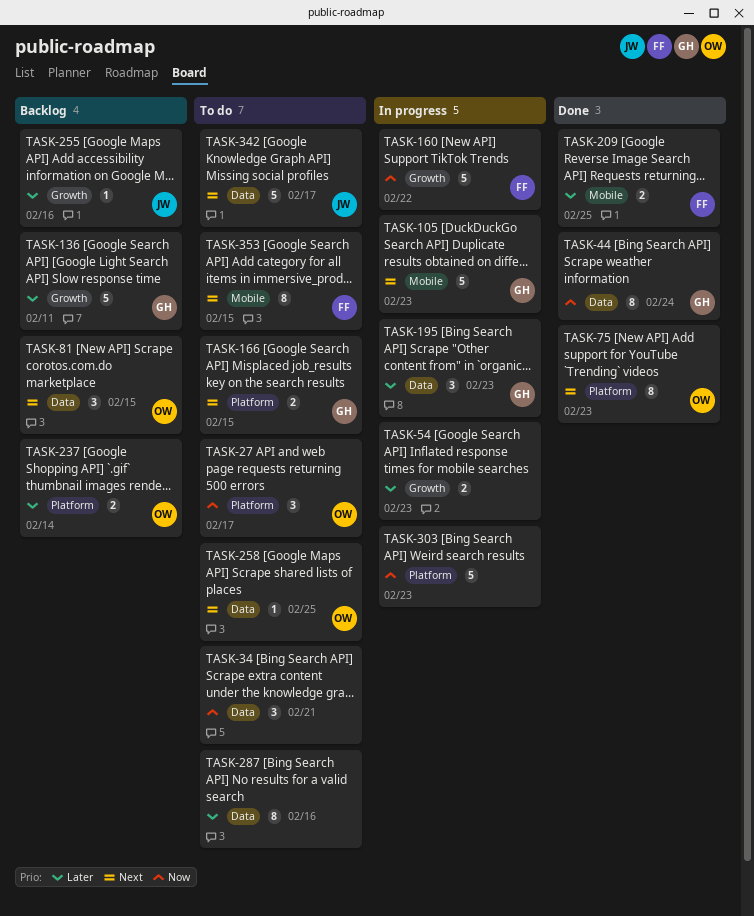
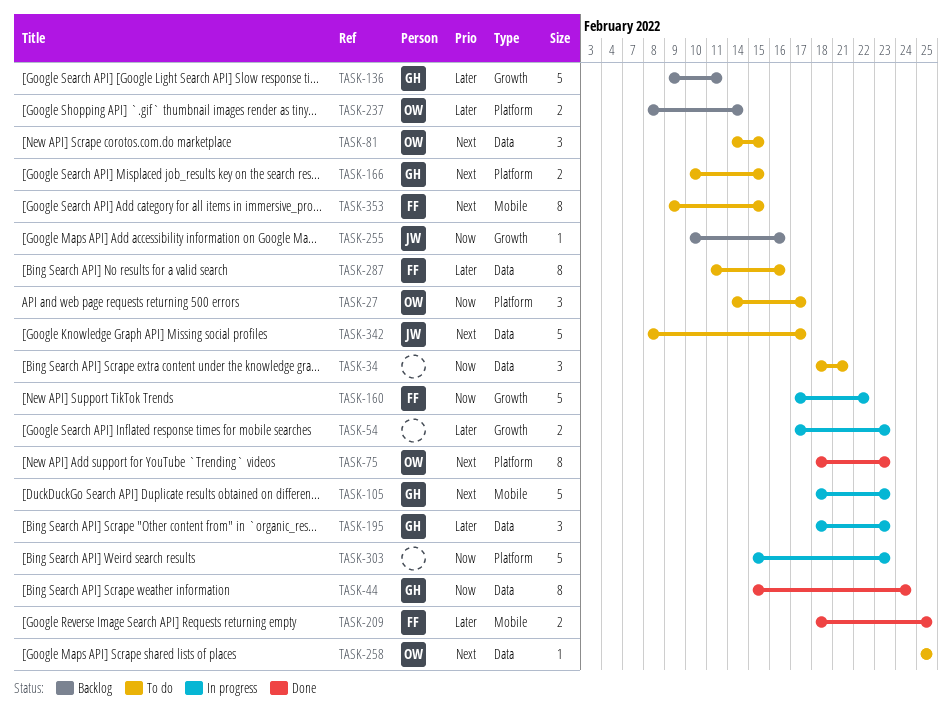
TASK-81, status: Backlog -> To do
TASK-255, priority: Later -> Now
TASK-287, owner: none -> FF

